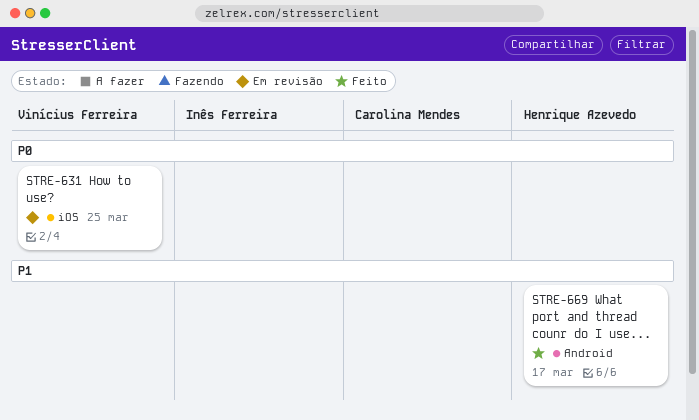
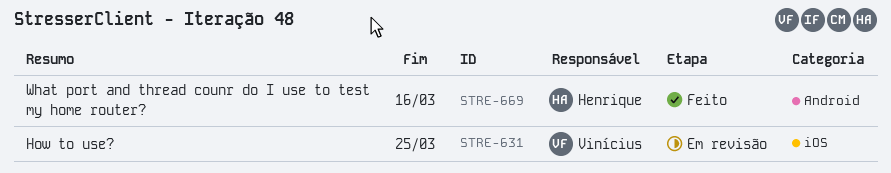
STRE-669, due: Mar 17 -> Mar 16

